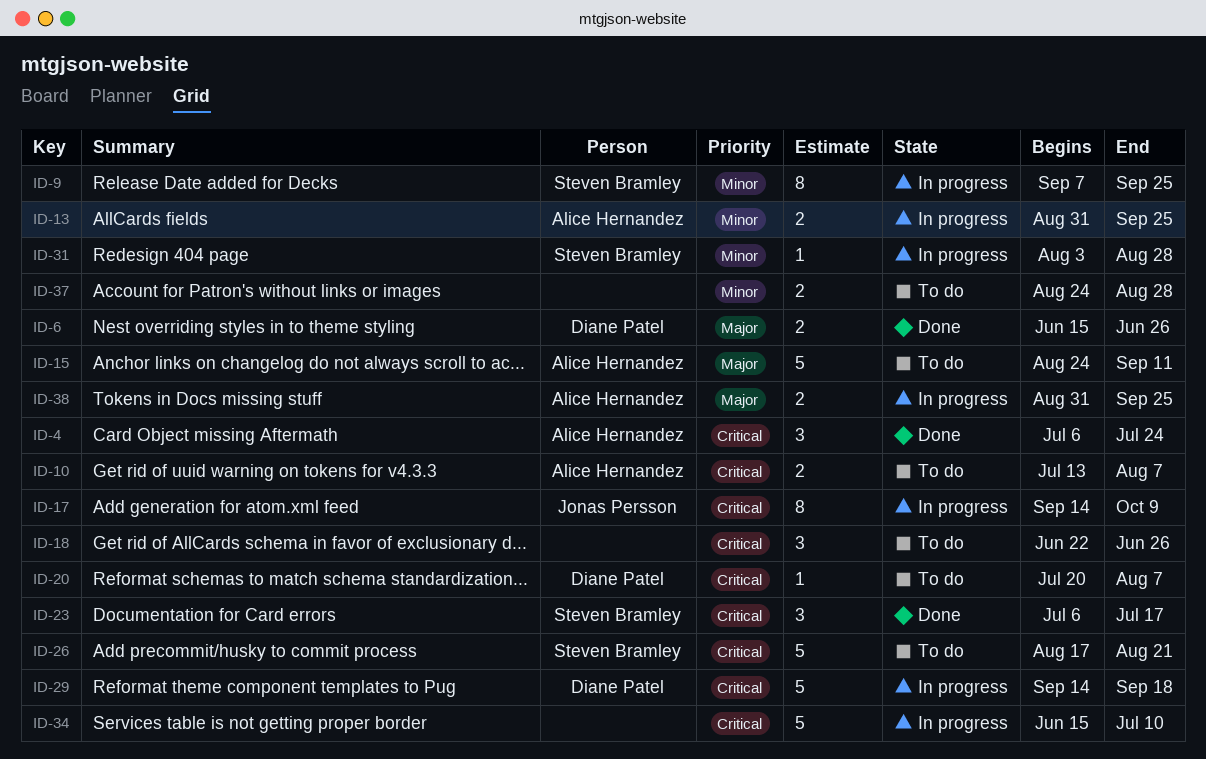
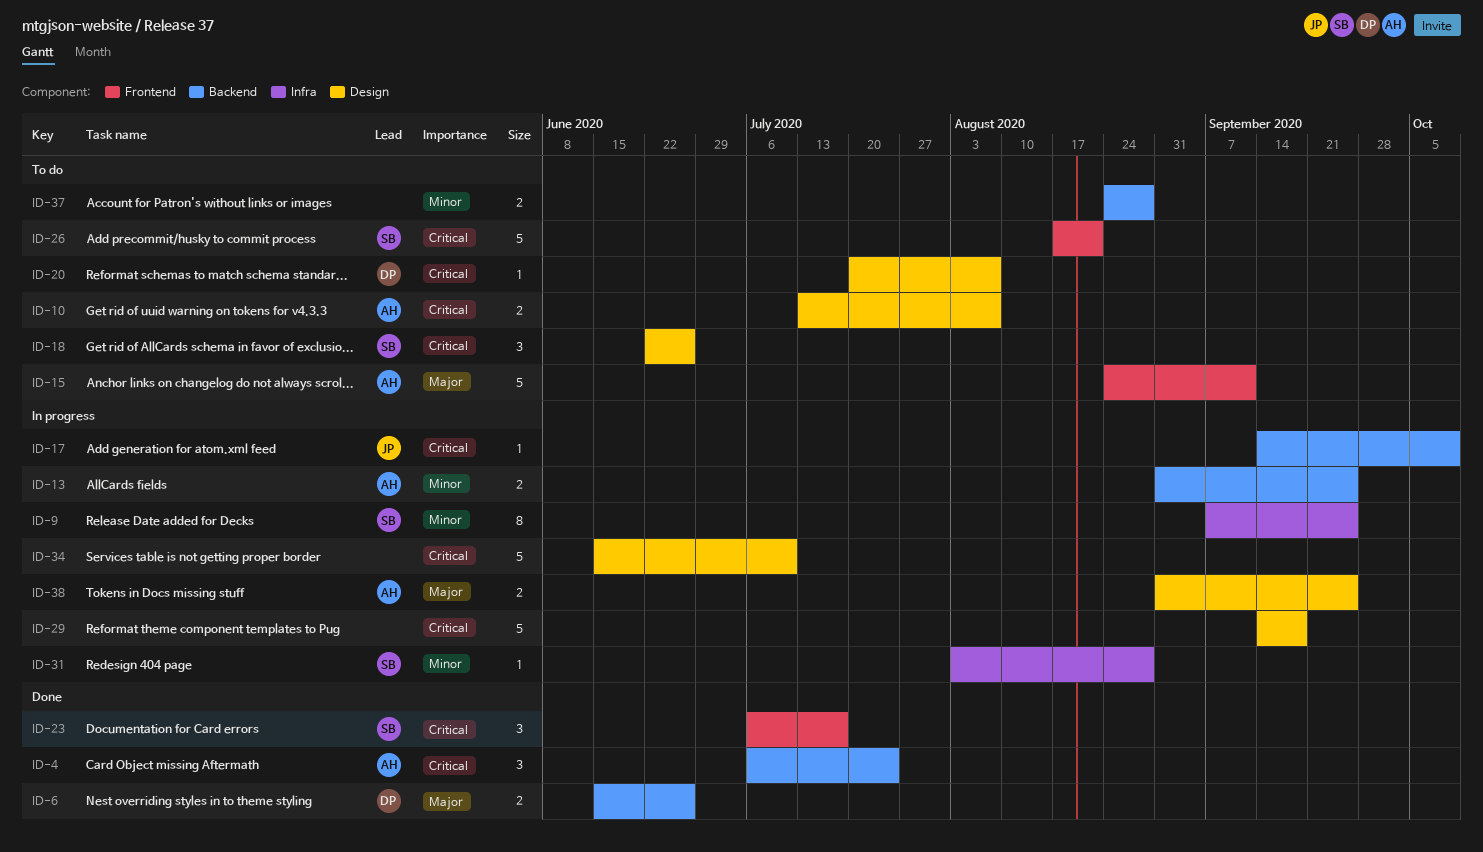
ID-17, estimate: 8 -> 1
ID-18, owner: none -> Steven Bramley
ID-29, owner: Diane Patel -> none

